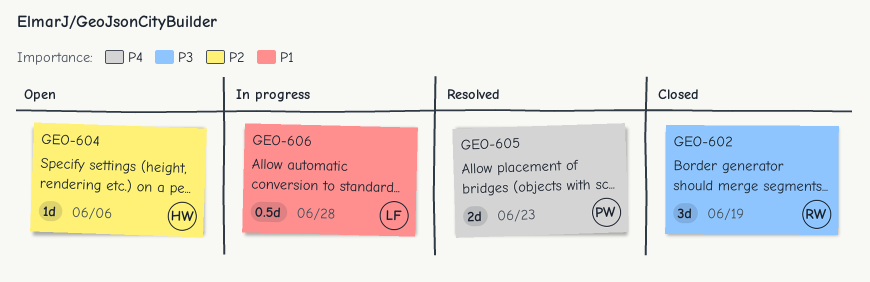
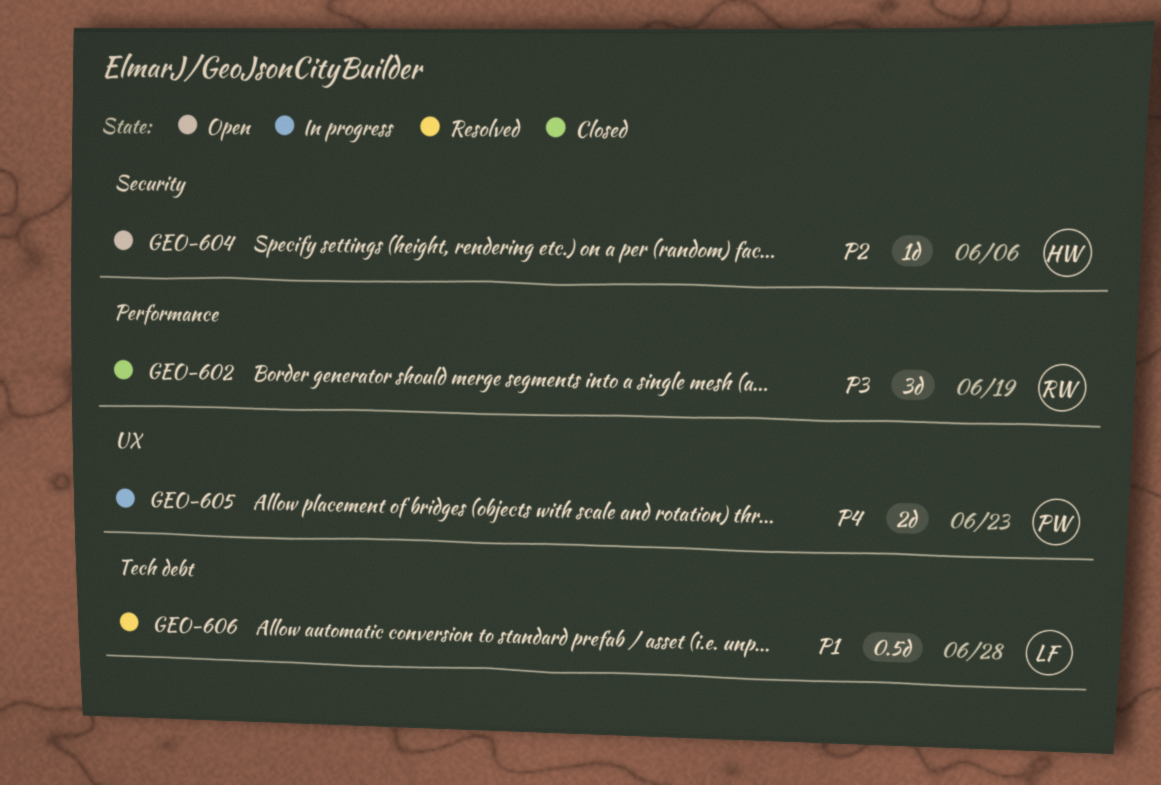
GEO-605, status: Resolved -> In progress
GEO-606, status: In progress -> Resolved

